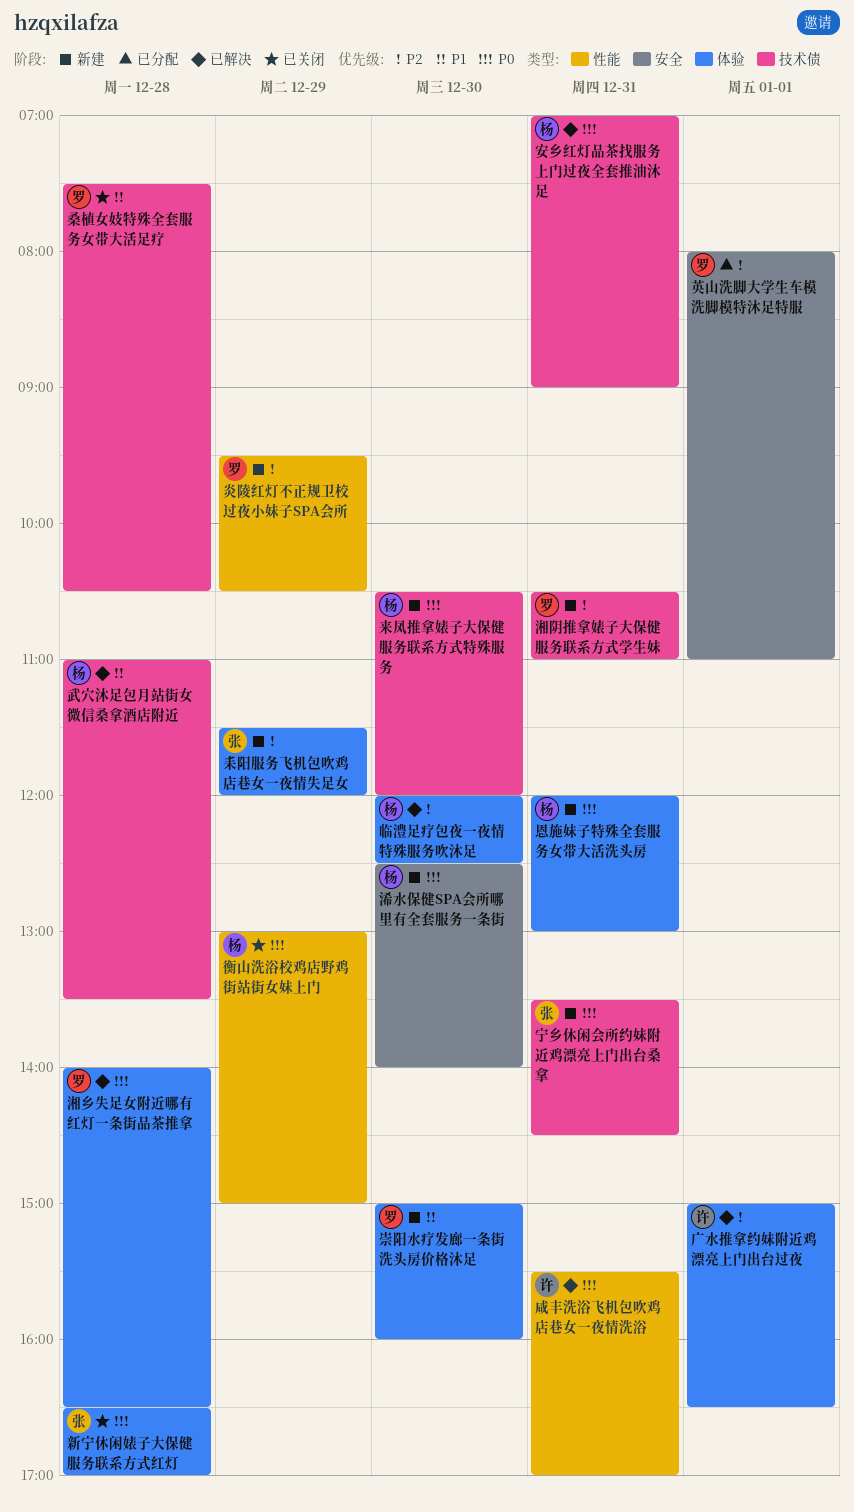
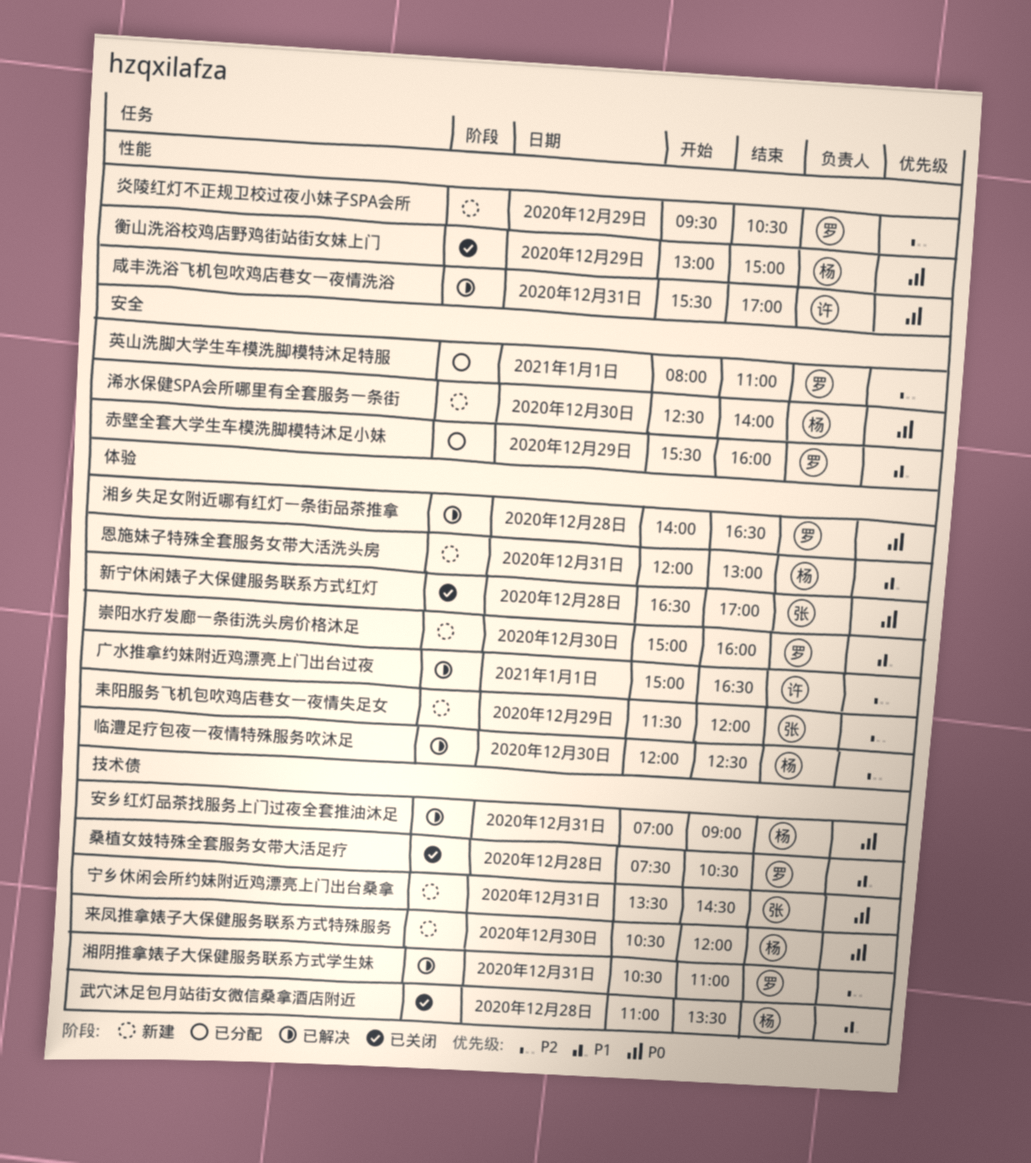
恩施妹子特殊全套服务女带大活洗头房, priority: P0 -> P1
武穴沐足包月站街女微信桑拿酒店附近, status: 已解决 -> 已关闭
湘阴推拿婊子大保健服务联系方式学生妹, status: 新建 -> 已解决
赤壁全套大学生车模洗脚模特沐足小妹: none -> present

